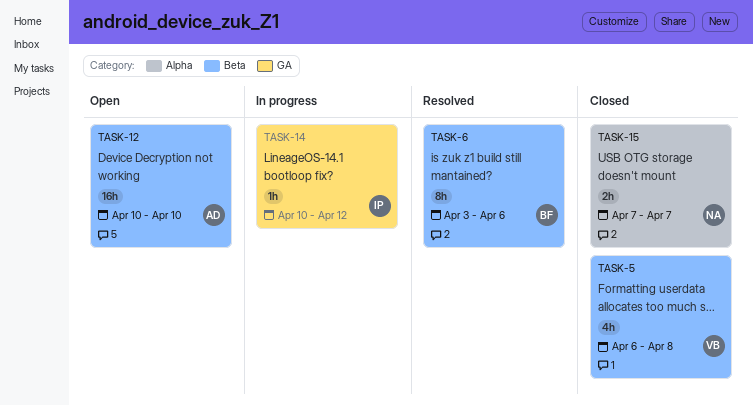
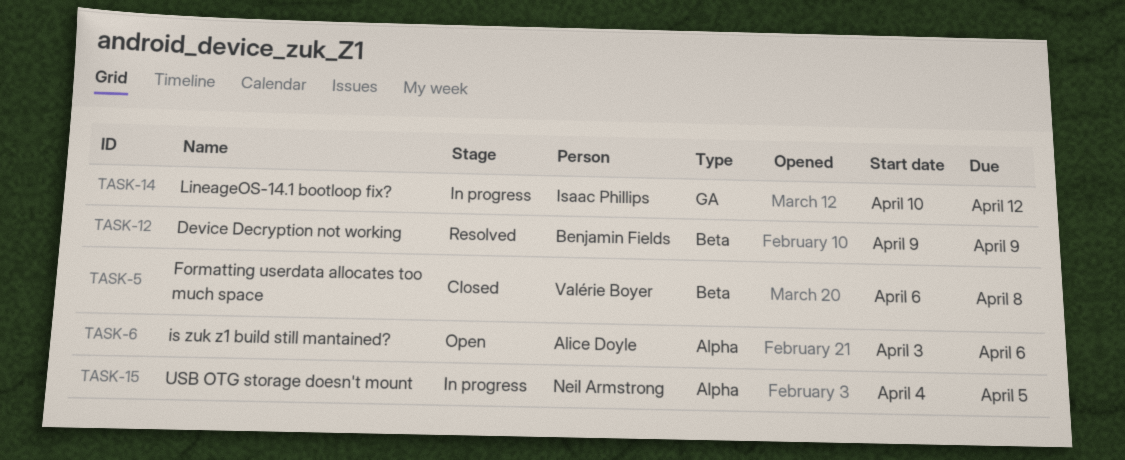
TASK-6, status: Resolved -> Open
TASK-6, owner: Benjamin Fields -> Alice Doyle
TASK-6, label: Beta -> Alpha
TASK-12, status: Open -> Resolved
TASK-12, owner: Alice Doyle -> Benjamin Fields
TASK-12, start: Apr 10 -> Apr 9
TASK-12, due: Apr 10 -> Apr 9
TASK-15, status: Closed -> In progress
TASK-15, start: Apr 7 -> Apr 4
TASK-15, due: Apr 7 -> Apr 5

